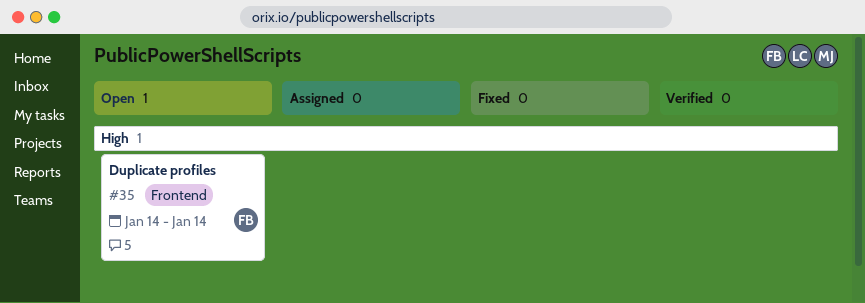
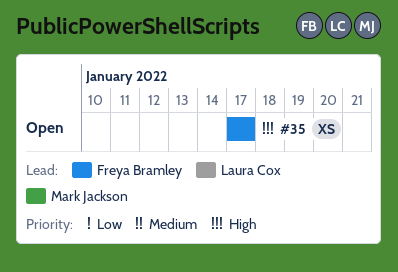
#35, start: Jan 14 -> Jan 17
#35, due: Jan 14 -> Jan 17

